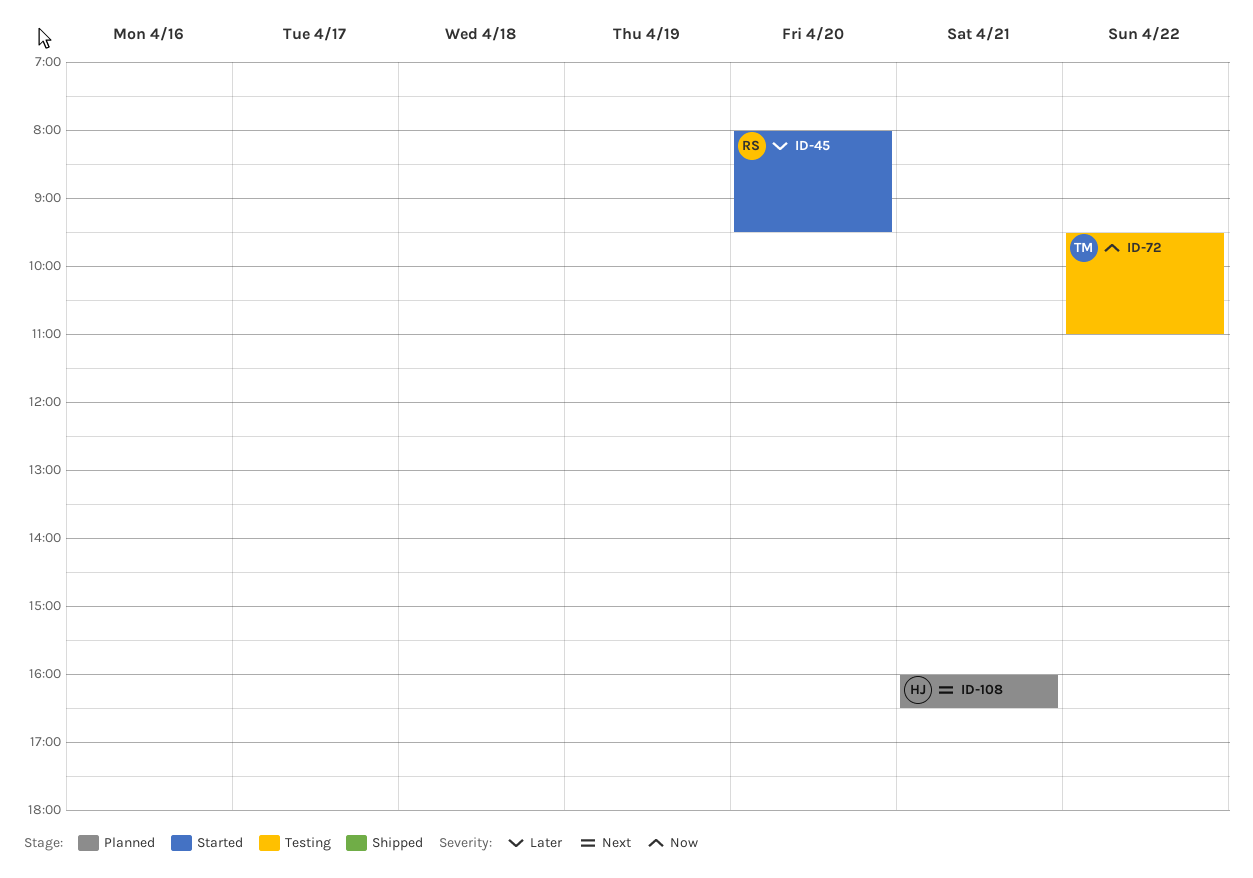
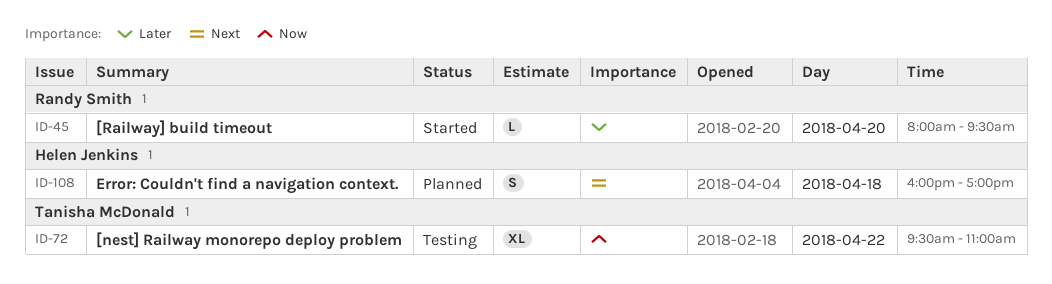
ID-108, day: Apr 21 -> Apr 18
ID-108, ends: 16:30 -> 17:00

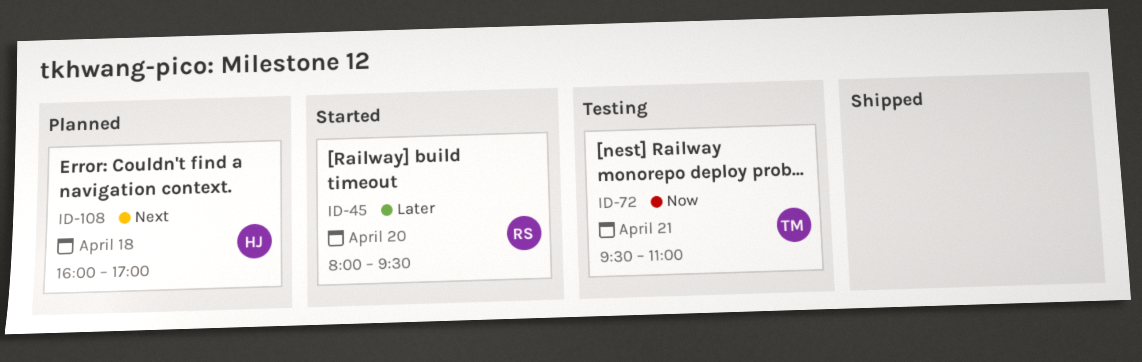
ID-72, day: Apr 22 -> Apr 21

